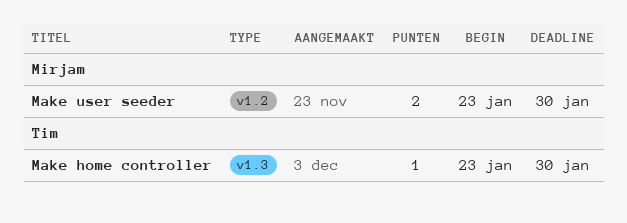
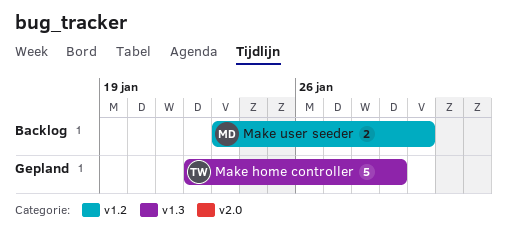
Make home controller, estimate: 1 -> 5
Make home controller, start: Jan 23 -> Jan 22
Make home controller, due: Jan 30 -> Jan 29

